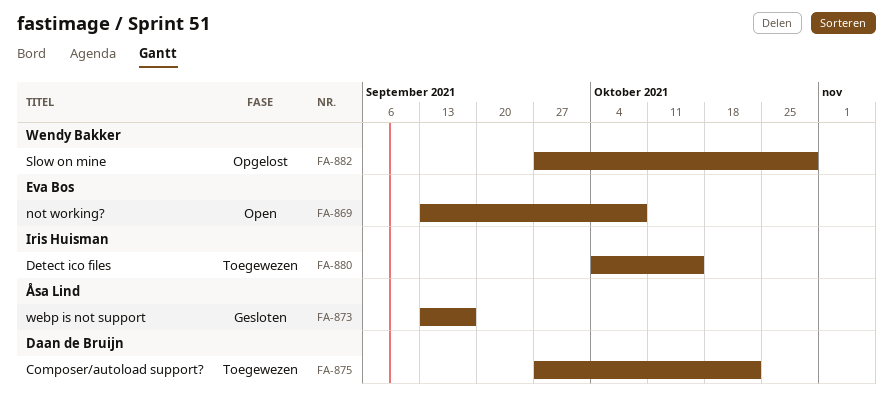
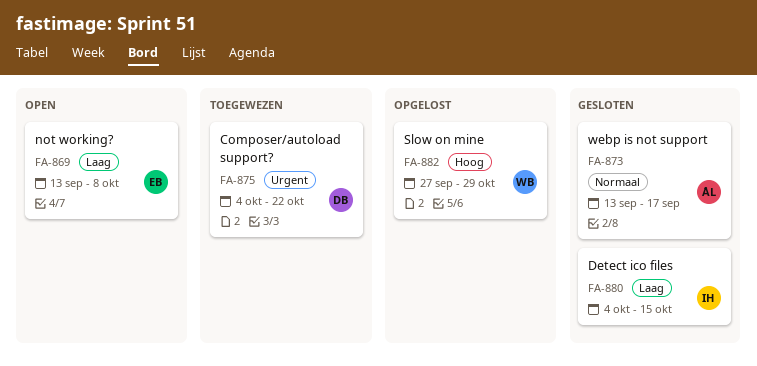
FA-875, start: Sep 27 -> Oct 4
FA-880, status: Toegewezen -> Gesloten

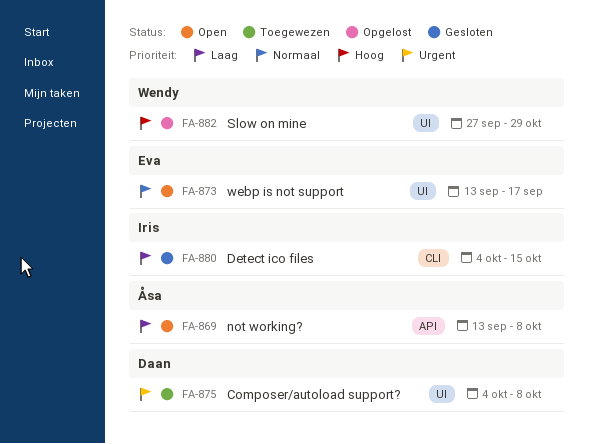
FA-869, owner: Eva -> Åsa
FA-873, status: Gesloten -> Open
FA-873, owner: Åsa -> Eva
FA-875, due: Oct 22 -> Oct 8

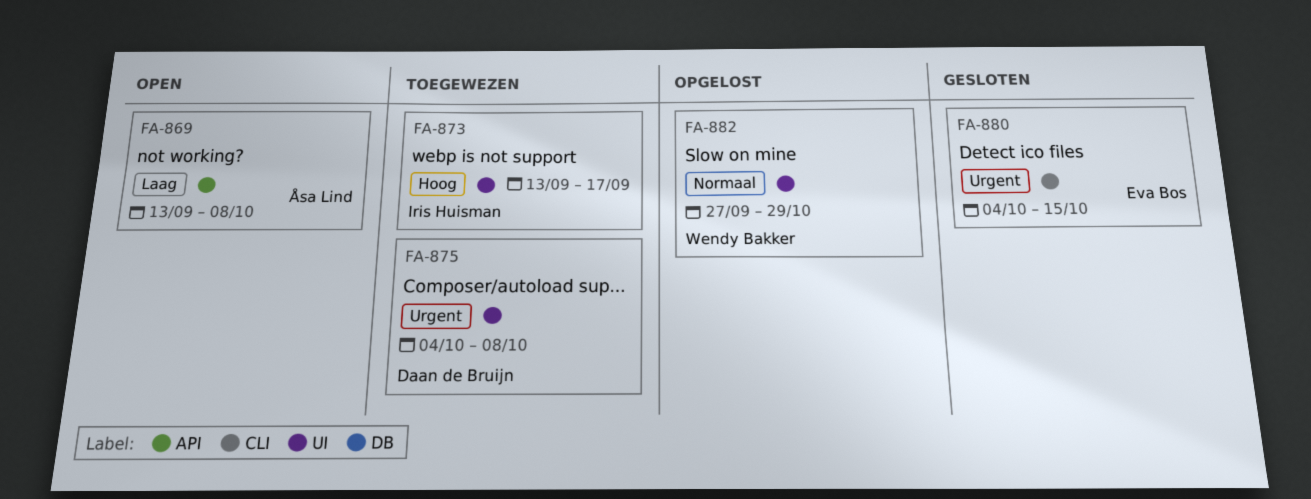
FA-873, status: Open -> Toegewezen
FA-873, owner: Eva Bos -> Iris Huisman
FA-873, priority: Normaal -> Hoog
FA-880, owner: Iris Huisman -> Eva Bos
FA-880, priority: Laag -> Urgent
FA-882, priority: Hoog -> Normaal

